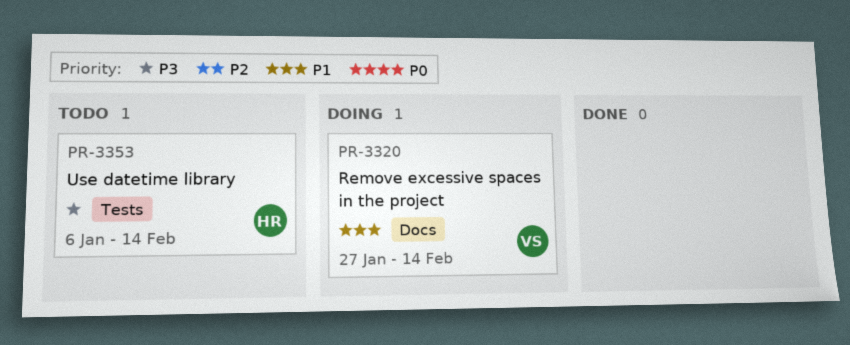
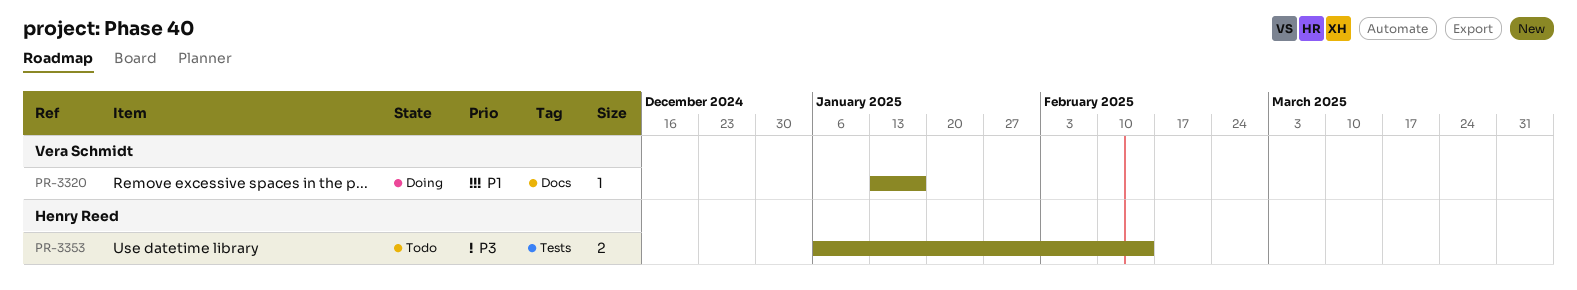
PR-3320, start: Jan 27 -> Jan 13
PR-3320, due: Feb 14 -> Jan 17

